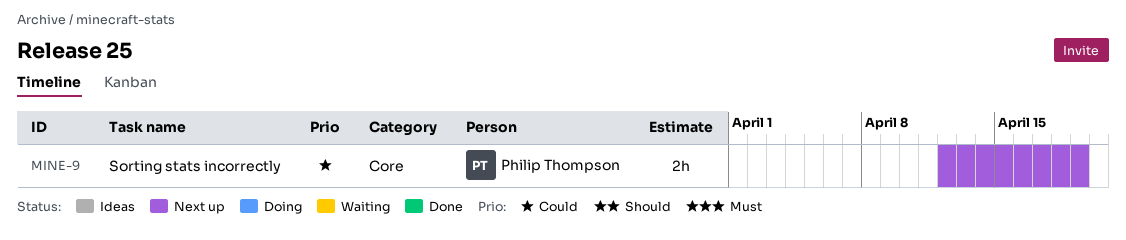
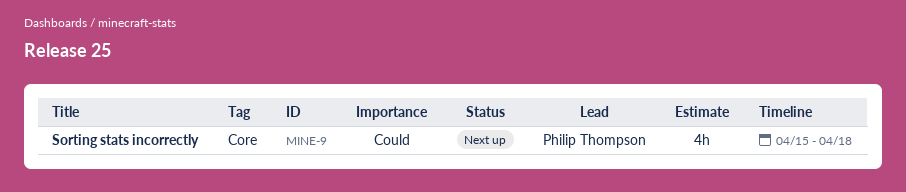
MINE-9, estimate: 2h -> 4h
MINE-9, start: Apr 12 -> Apr 15
MINE-9, due: Apr 19 -> Apr 18

